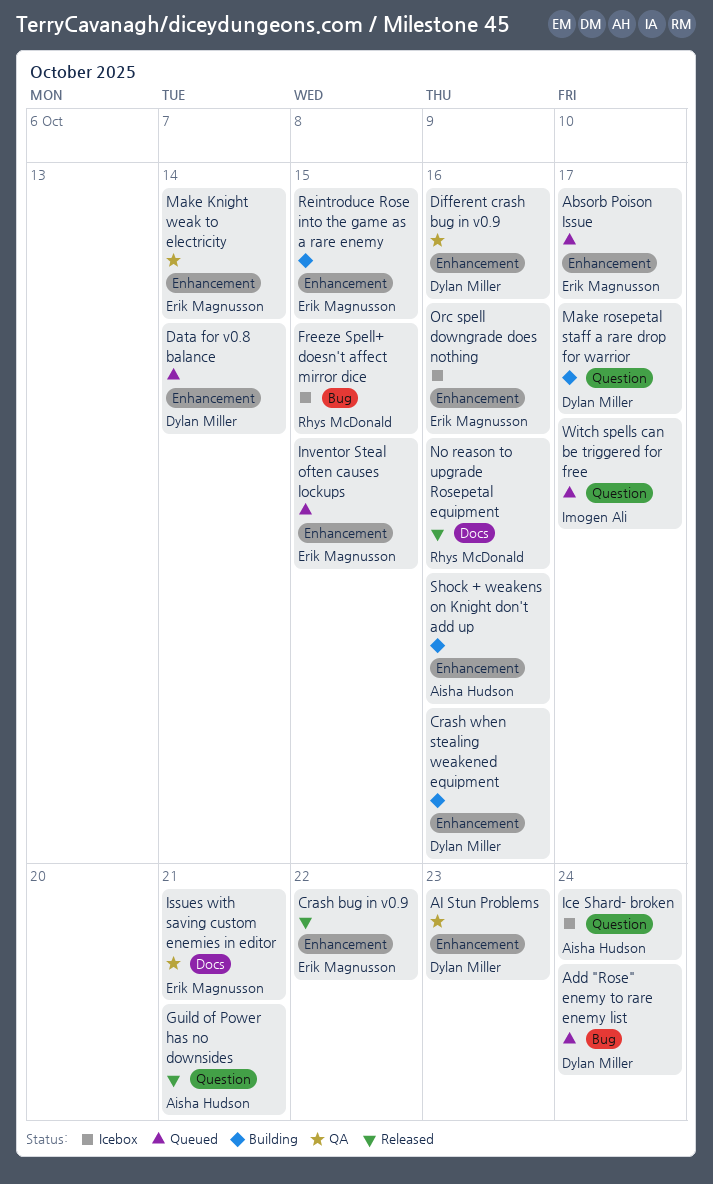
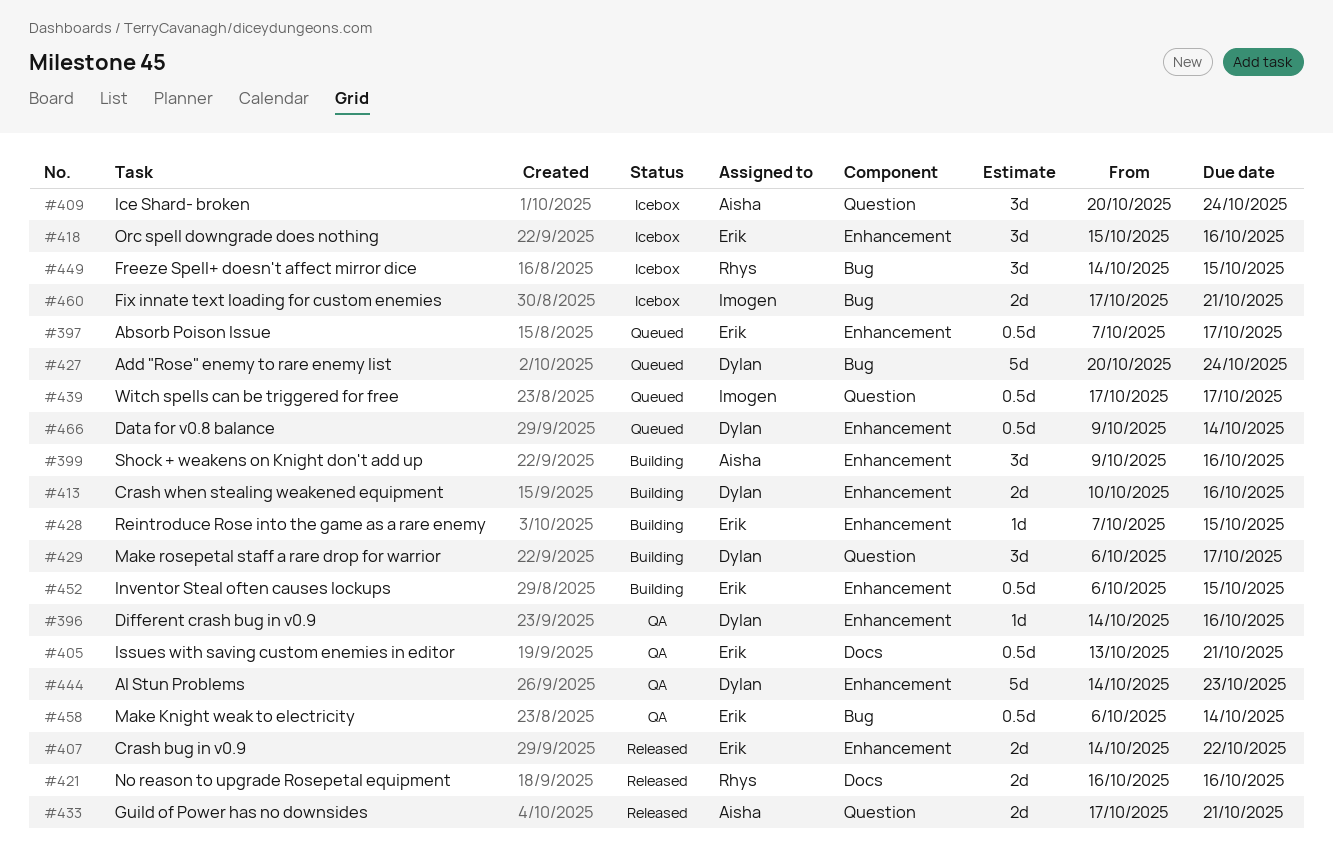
Fix innate text loading for custom enemies: none -> present
Inventor Steal often causes lockups, status: Queued -> Building
Make Knight weak to electricity, label: Enhancement -> Bug

